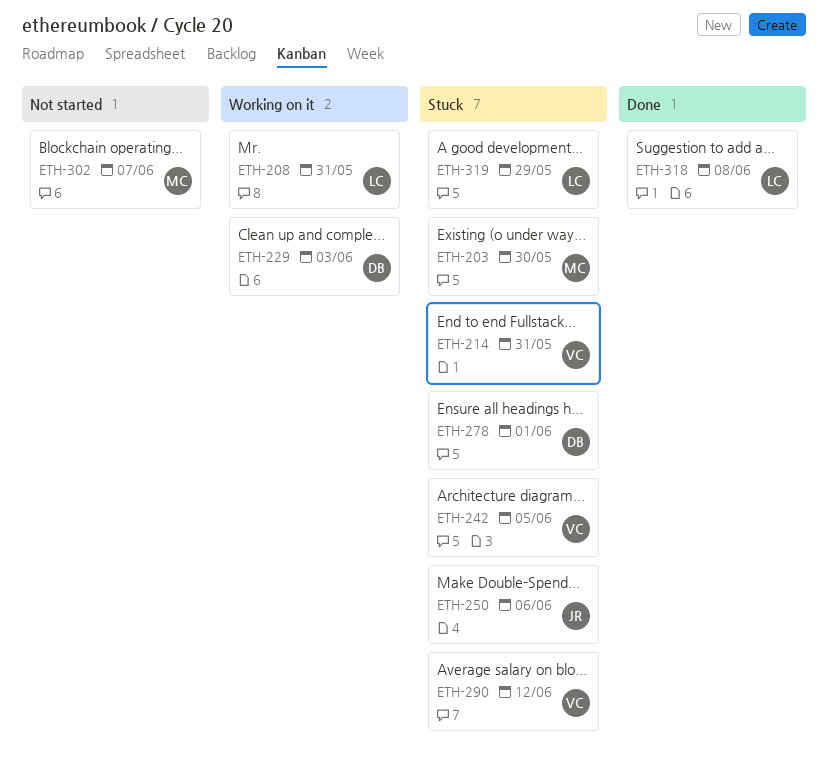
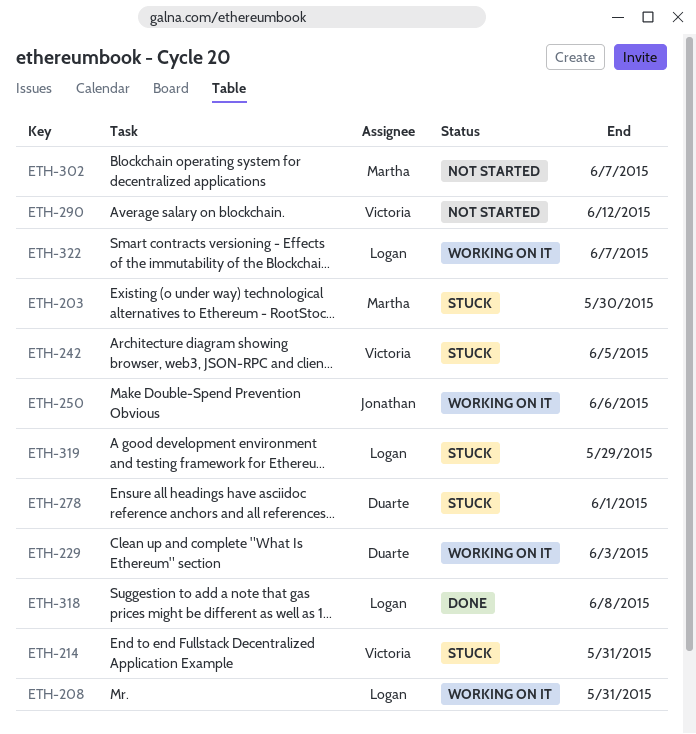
ETH-250, status: Stuck -> Working on it
ETH-290, status: Stuck -> Not started
ETH-322: none -> present

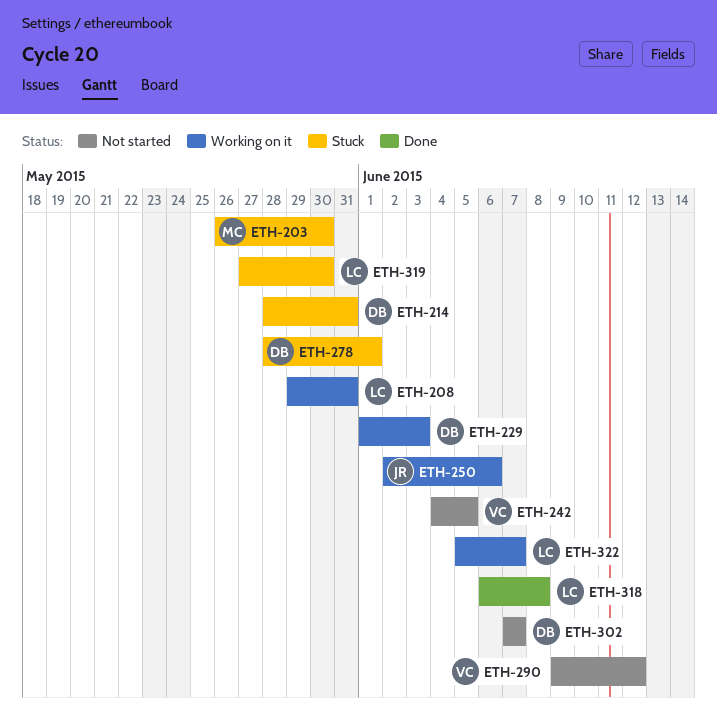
ETH-214, owner: Victoria -> Duarte
ETH-242, status: Stuck -> Not started
ETH-302, owner: Martha -> Duarte
ETH-319, due: May 29 -> May 30

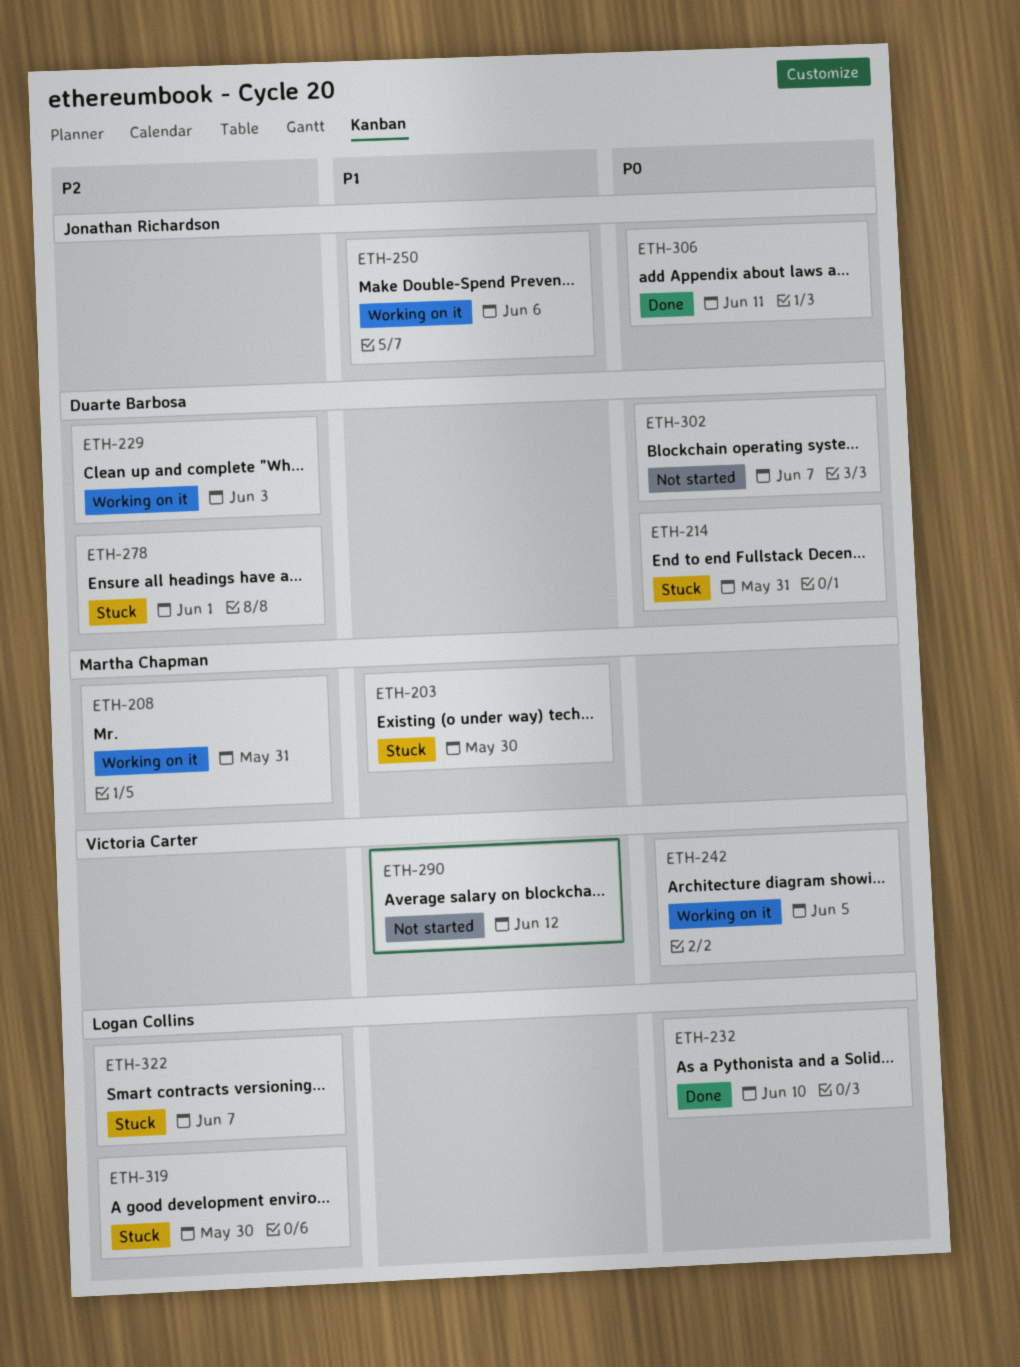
ETH-208, owner: Logan Collins -> Martha Chapman
ETH-232: none -> present
ETH-242, status: Not started -> Working on it
ETH-306: none -> present
ETH-318: present -> none
ETH-322, status: Working on it -> Stuck

